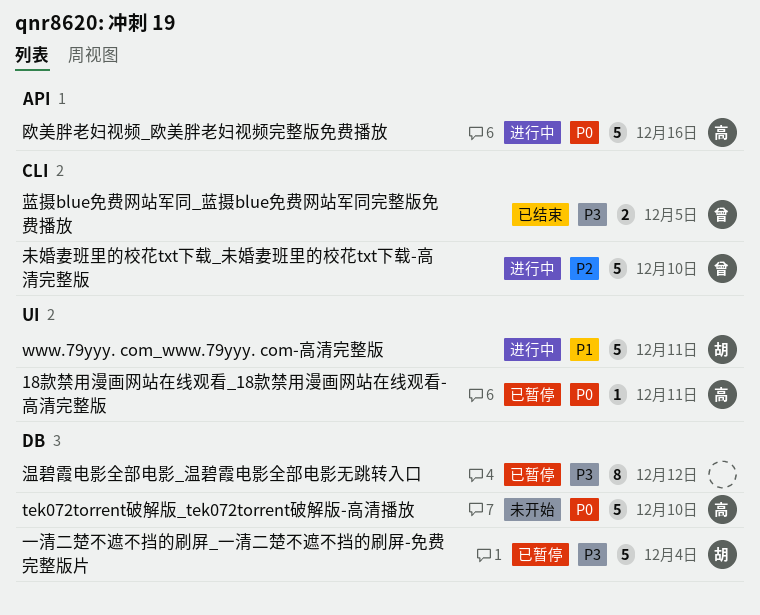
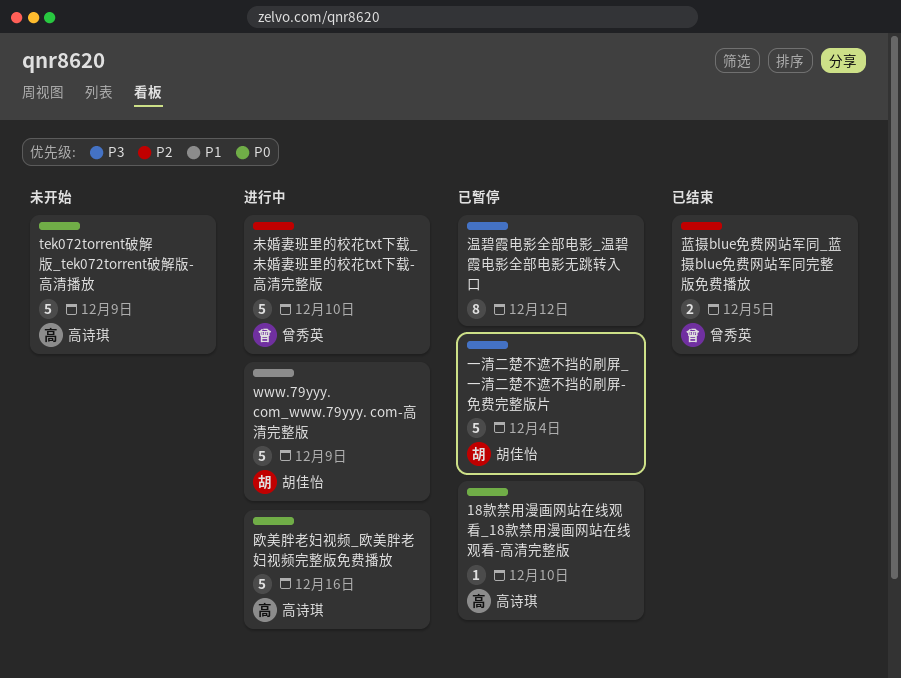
18款禁用漫画网站在线观看_18款禁用漫画网站在线观看-高清完整版, due: Dec 11 -> Dec 10
tek072torrent破解版_tek072torrent破解版-高清播放, due: Dec 10 -> Dec 9
www.79yyy. com_www.79yyy. com-高清完整版, due: Dec 11 -> Dec 9
蓝摄blue免费网站军同_蓝摄blue免费网站军同完整版免费播放, priority: P3 -> P2

